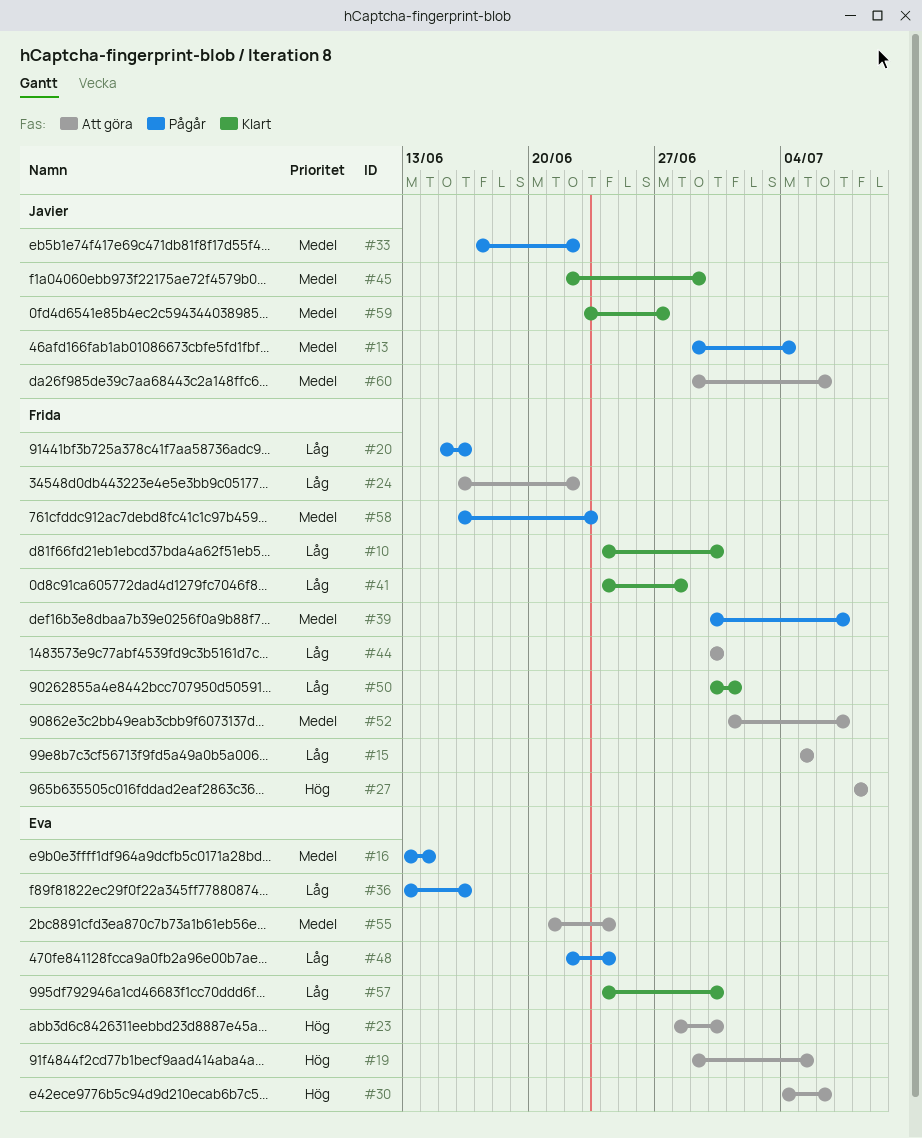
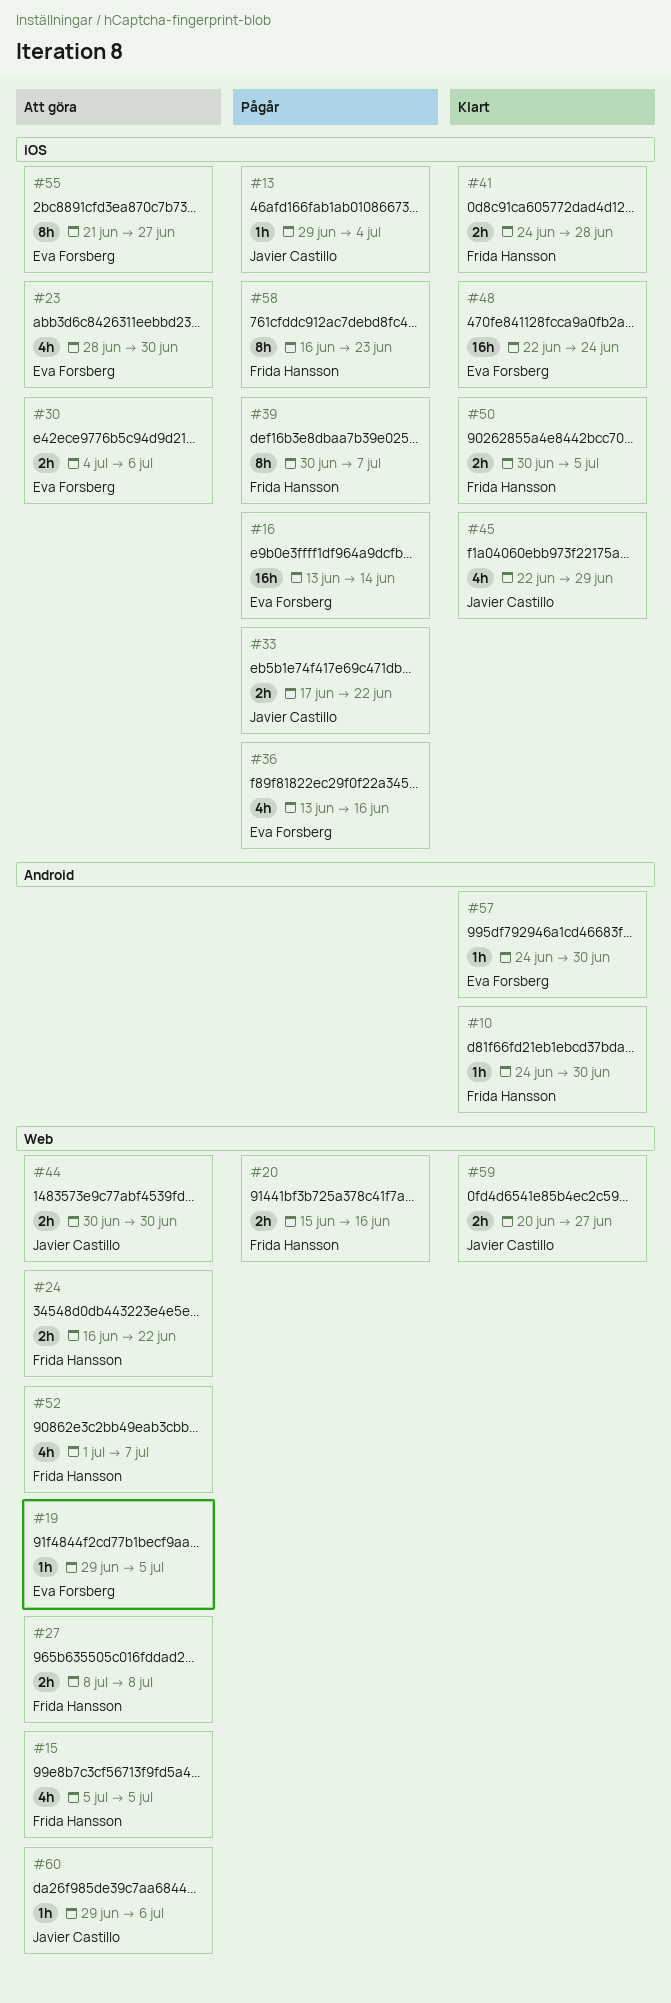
#44, owner: Frida Hansson -> Javier Castillo
#48, status: Pågår -> Klart
#50, due: Jul 1 -> Jul 5
#55, due: Jun 24 -> Jun 27
#59, start: Jun 23 -> Jun 20

